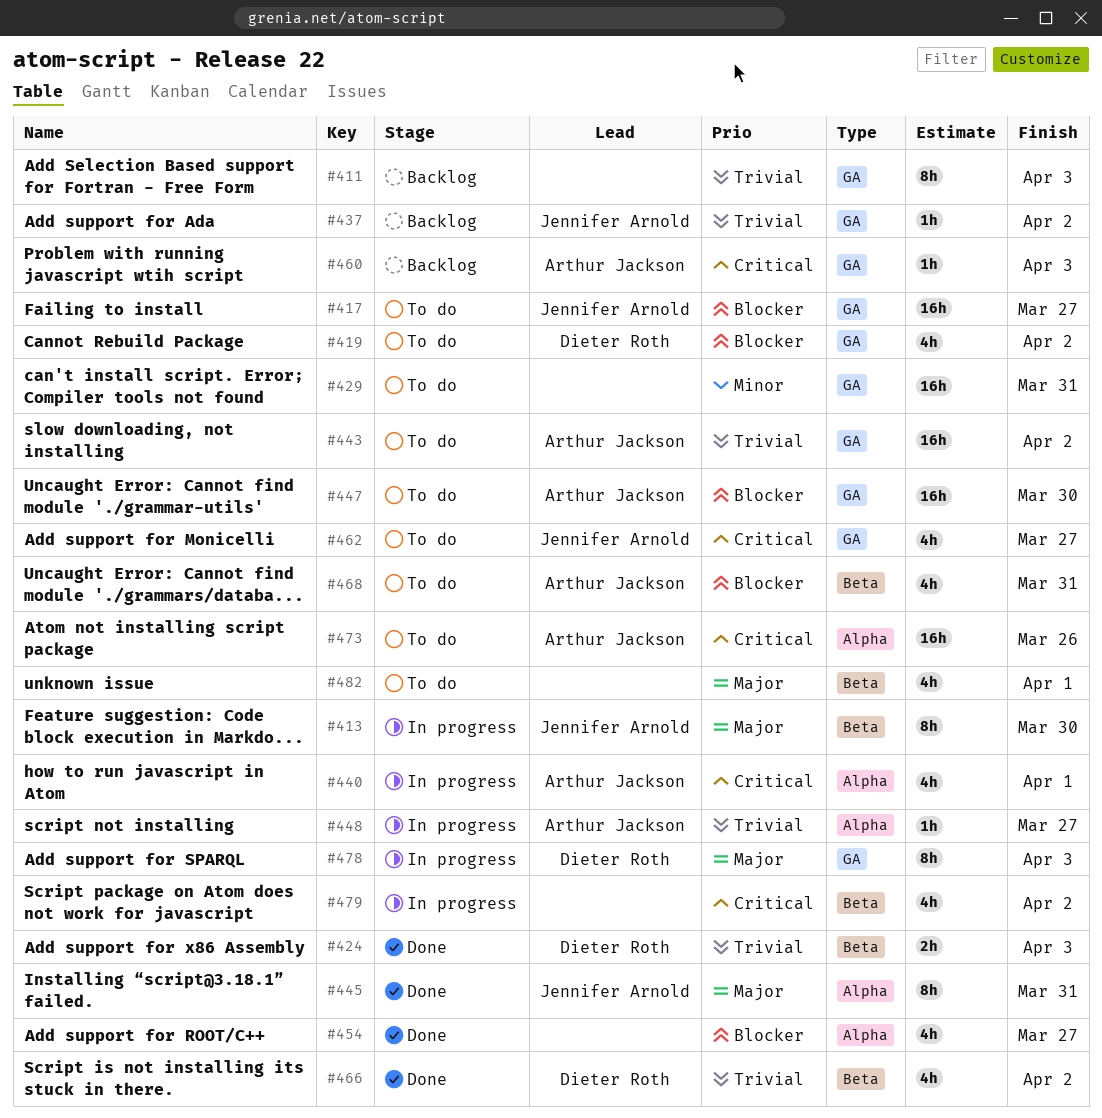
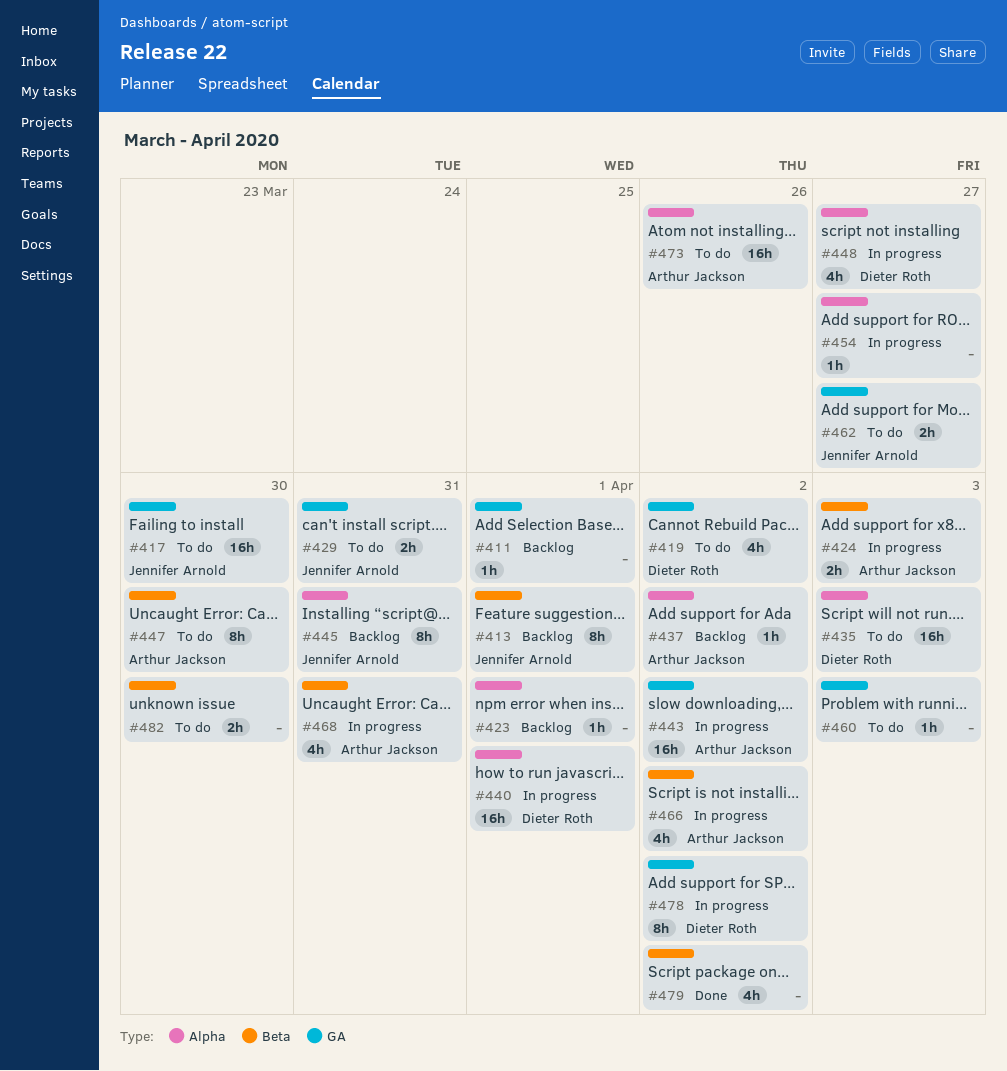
#411, estimate: 8h -> 1h
#411, due: Apr 3 -> Apr 1
#413, status: In progress -> Backlog
#413, due: Mar 30 -> Apr 1
#417, due: Mar 27 -> Mar 30
#423: none -> present
#424, status: Done -> In progress
#424, owner: Dieter Roth -> Arthur Jackson
#429, owner: none -> Jennifer Arnold
#429, estimate: 16h -> 2h
#435: none -> present
#437, owner: Jennifer Arnold -> Arthur Jackson
#437, label: GA -> Alpha
#440, owner: Arthur Jackson -> Dieter Roth
#440, estimate: 4h -> 16h
#443, status: To do -> In progress
#445, status: Done -> Backlog
#447, label: GA -> Beta
#447, estimate: 16h -> 8h
#448, owner: Arthur Jackson -> Dieter Roth
#448, estimate: 1h -> 4h
#454, status: Done -> In progress
#454, estimate: 4h -> 1h
#460, status: Backlog -> To do
#460, owner: Arthur Jackson -> none
#462, estimate: 4h -> 2h
#466, status: Done -> In progress
#466, owner: Dieter Roth -> Arthur Jackson
#468, status: To do -> In progress
#478, due: Apr 3 -> Apr 2
#479, status: In progress -> Done
#482, estimate: 4h -> 2h
#482, due: Apr 1 -> Mar 30

